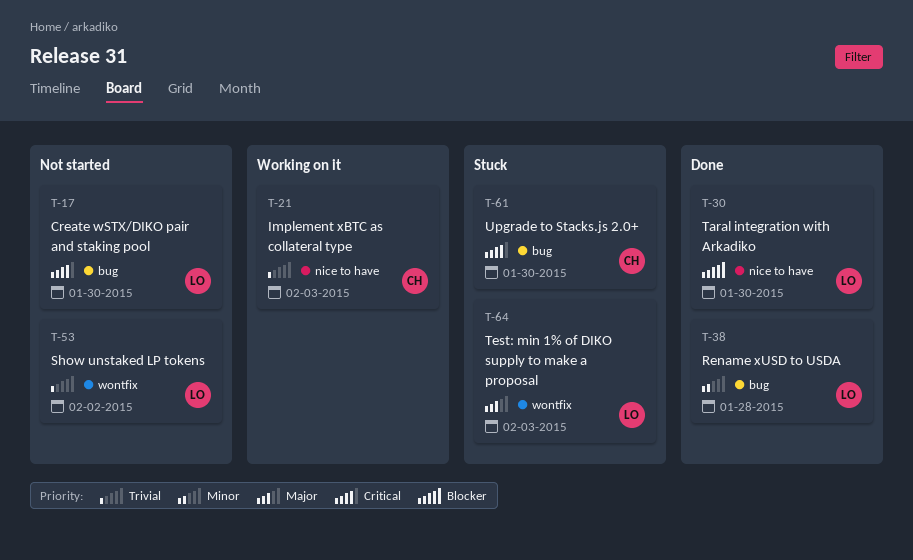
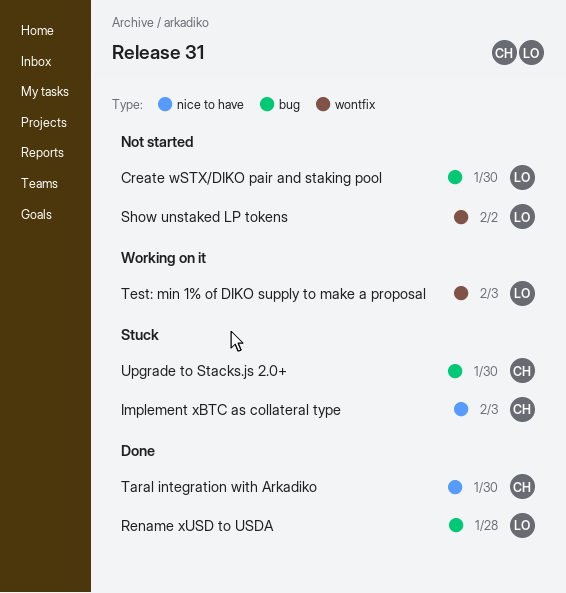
Implement xBTC as collateral type, status: Working on it -> Stuck
Taral integration with Arkadiko, owner: LO -> CH
Test: min 1% of DIKO supply to make a proposal, status: Stuck -> Working on it

